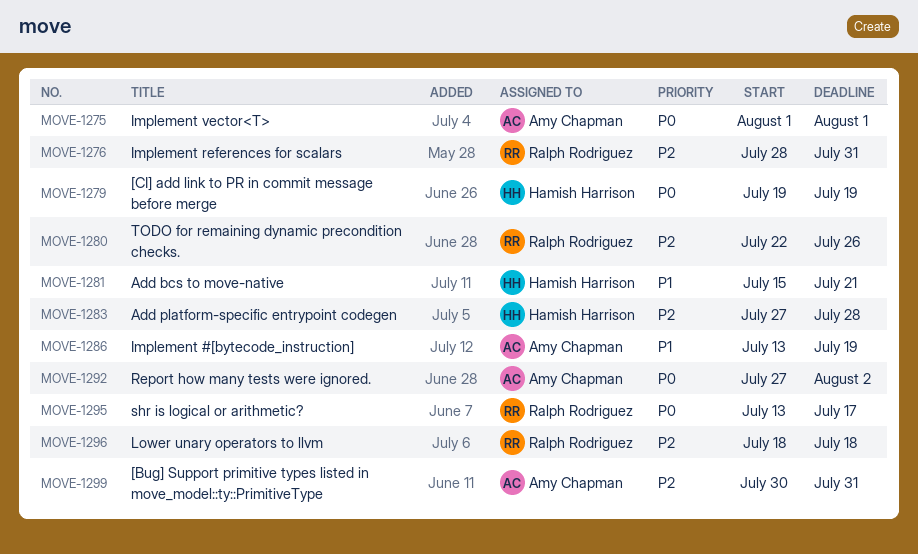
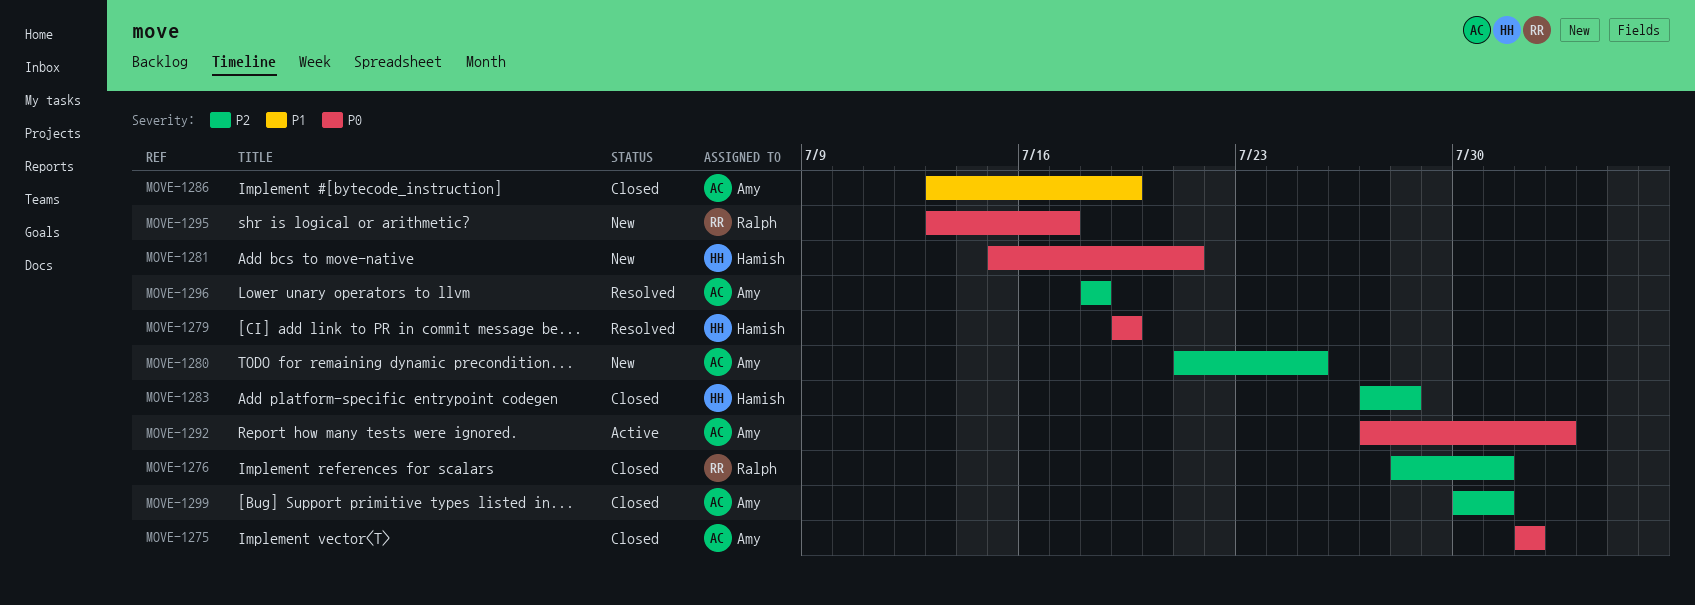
MOVE-1280, owner: Ralph Rodriguez -> Amy Chapman
MOVE-1280, start: Jul 22 -> Jul 21
MOVE-1280, due: Jul 26 -> Jul 25
MOVE-1281, priority: P1 -> P0
MOVE-1296, owner: Ralph Rodriguez -> Amy Chapman

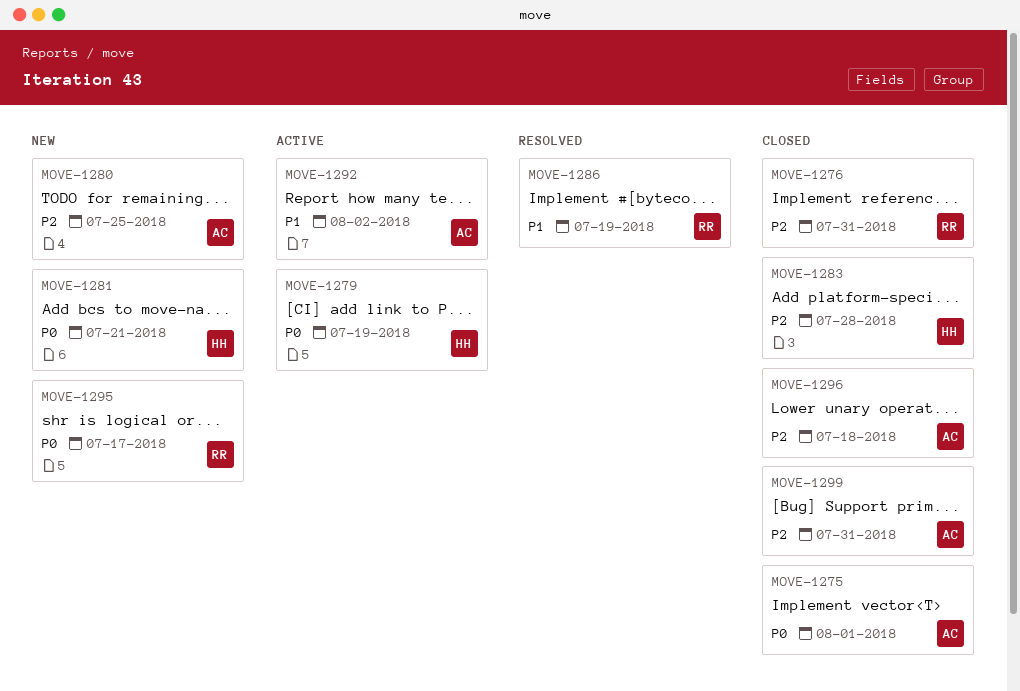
MOVE-1279, status: Resolved -> Active
MOVE-1286, status: Closed -> Resolved
MOVE-1286, owner: Amy -> Ralph
MOVE-1292, priority: P0 -> P1
MOVE-1296, status: Resolved -> Closed

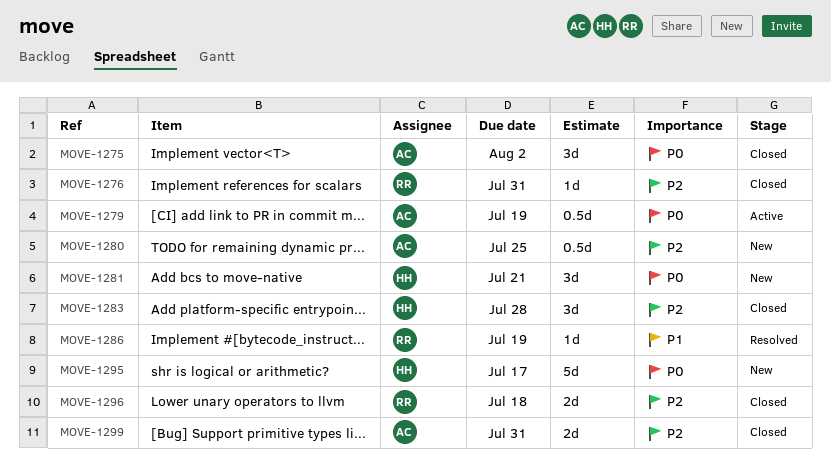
MOVE-1275, due: Aug 1 -> Aug 2
MOVE-1279, owner: HH -> AC
MOVE-1292: present -> none
MOVE-1295, owner: RR -> HH
MOVE-1296, owner: AC -> RR

